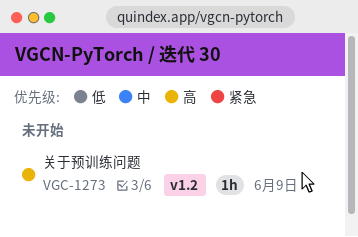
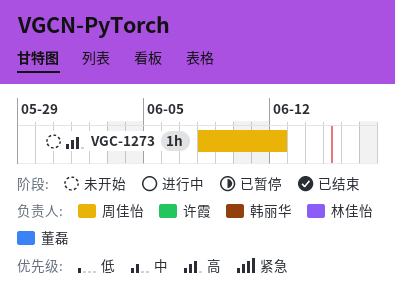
VGC-1273, due: Jun 9 -> Jun 12

